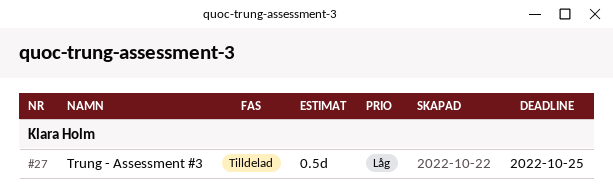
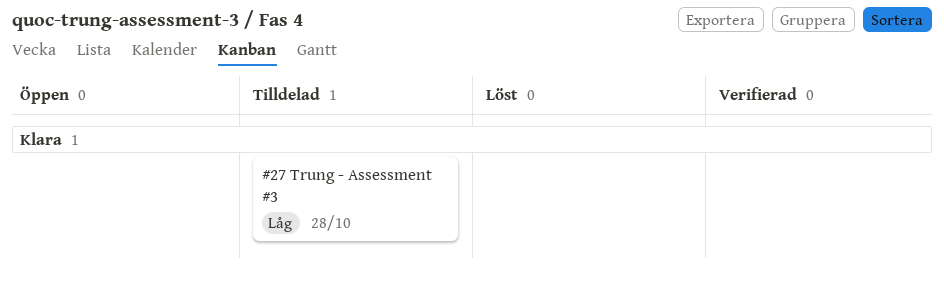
#27, due: Oct 25 -> Oct 28

